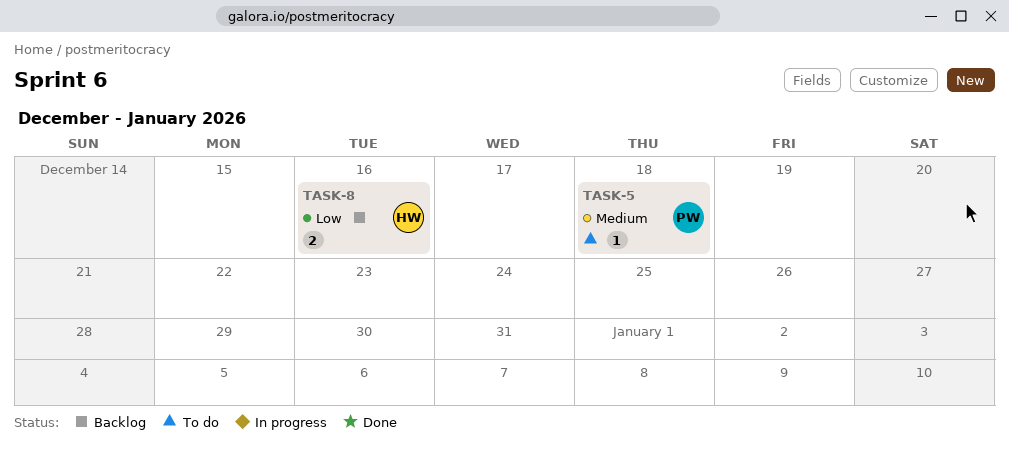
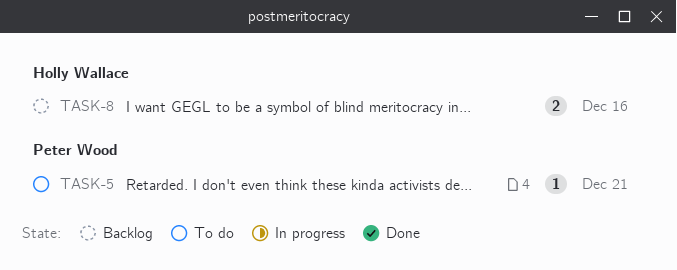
TASK-5, due: Dec 18 -> Dec 21

